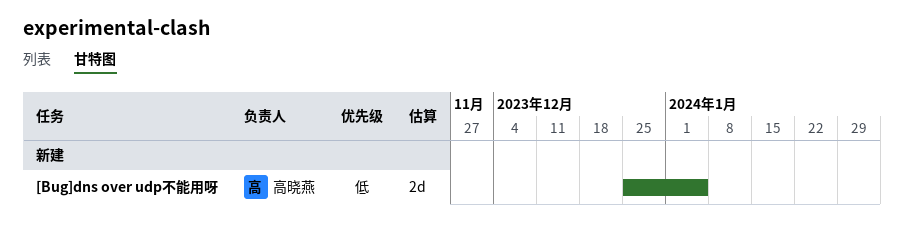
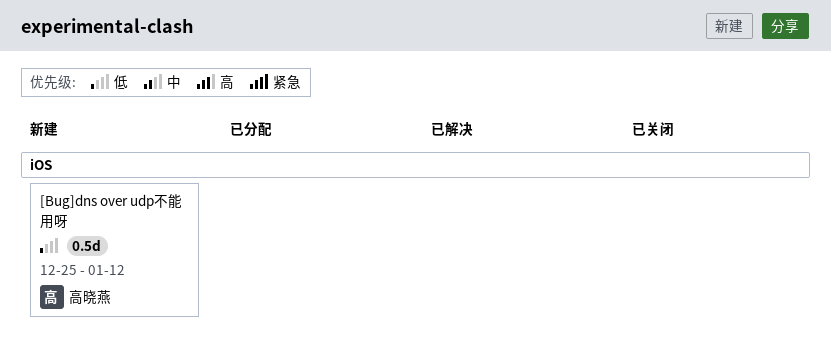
[Bug]dns over udp不能用呀, estimate: 2d -> 0.5d
[Bug]dns over udp不能用呀, due: Jan 5 -> Jan 12

